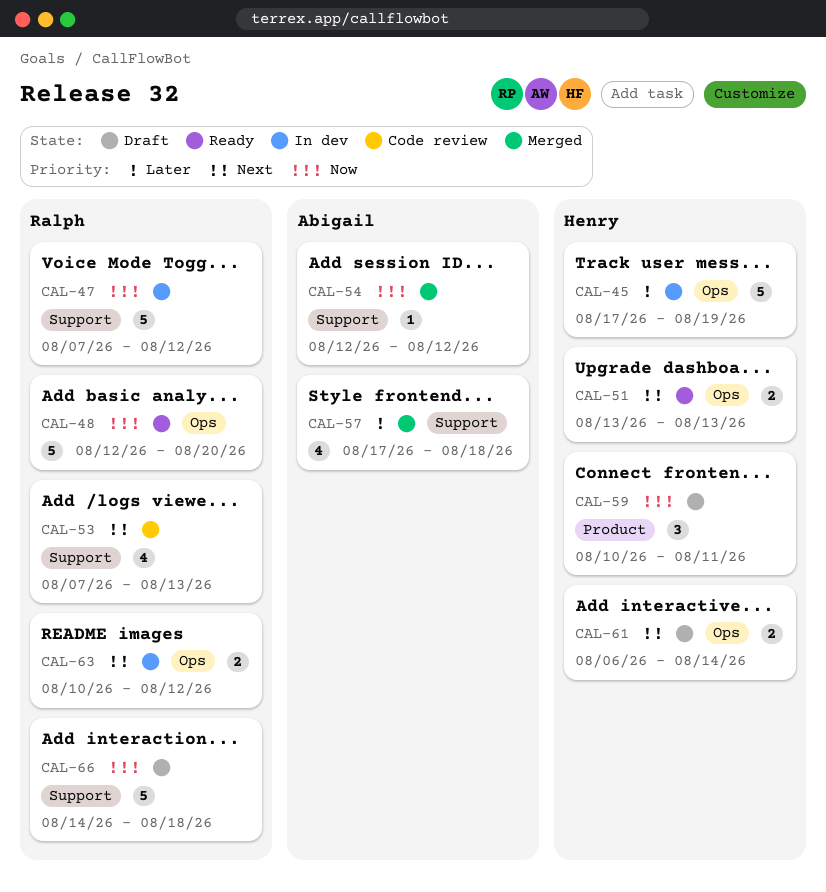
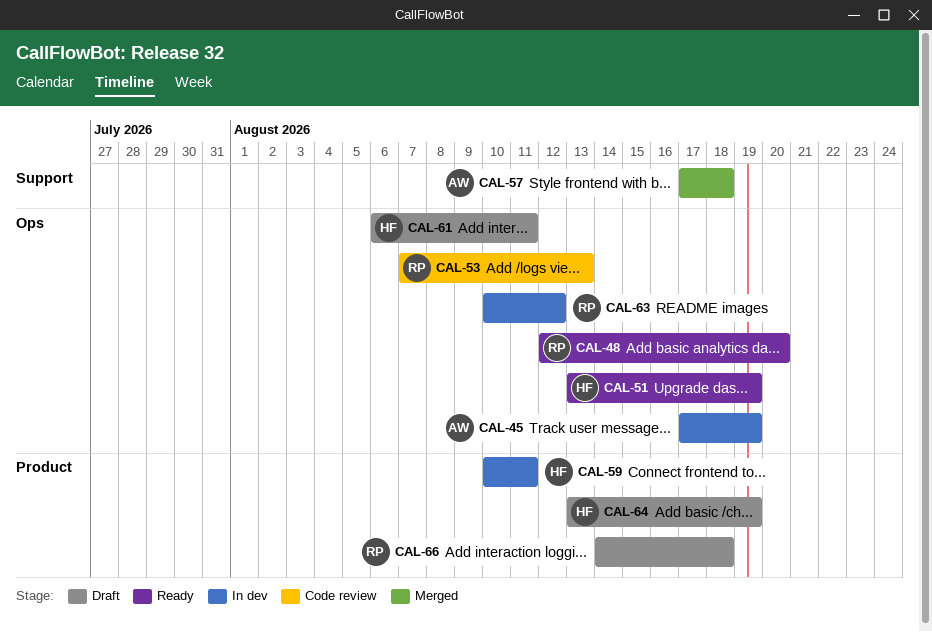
CAL-45, owner: Henry -> Abigail
CAL-47: present -> none
CAL-51, due: Aug 13 -> Aug 19
CAL-53, label: Support -> Ops
CAL-54: present -> none
CAL-59, status: Draft -> In dev
CAL-61, due: Aug 14 -> Aug 11
CAL-64: none -> present
CAL-66, label: Support -> Product

